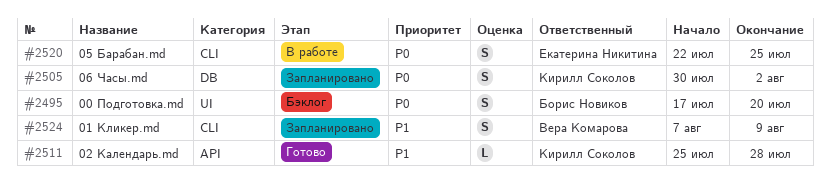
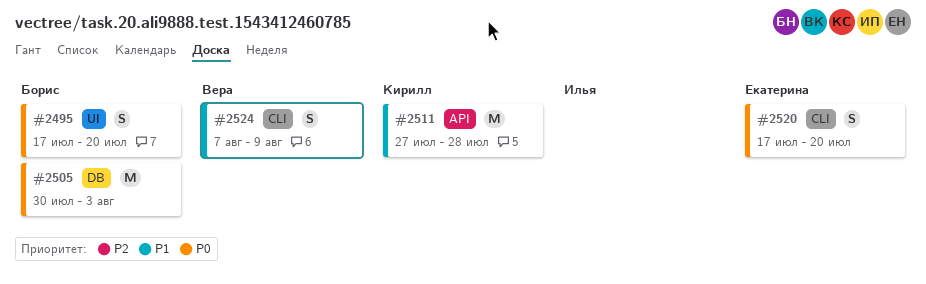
#2505, owner: Кирилл Соколов -> Борис Новиков
#2505, estimate: S -> M
#2505, due: Aug 2 -> Aug 3
#2511, estimate: L -> M
#2511, start: Jul 25 -> Jul 27
#2520, start: Jul 22 -> Jul 17
#2520, due: Jul 25 -> Jul 20

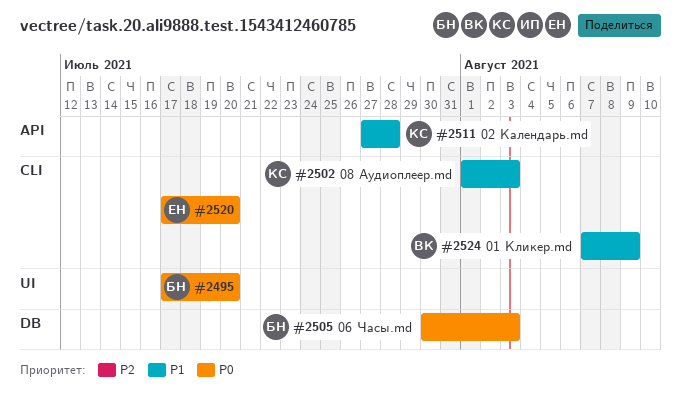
#2502: none -> present

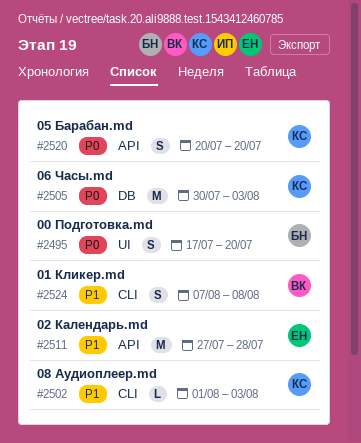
#2505, owner: БН -> КС
#2511, owner: КС -> ЕН
#2520, owner: ЕН -> КС
#2520, label: CLI -> API
#2520, start: Jul 17 -> Jul 20
#2524, due: Aug 9 -> Aug 8

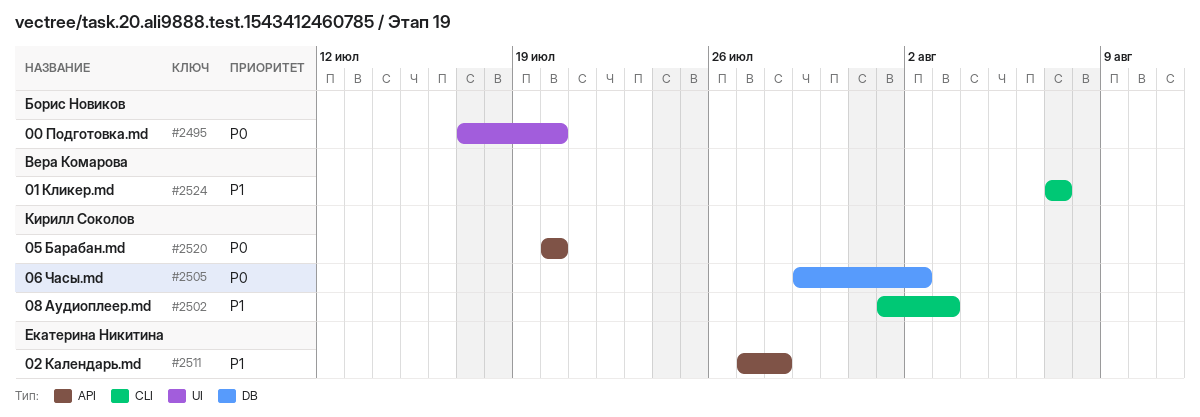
#2505, start: Jul 30 -> Jul 29
#2505, due: Aug 3 -> Aug 2
#2524, due: Aug 8 -> Aug 7

